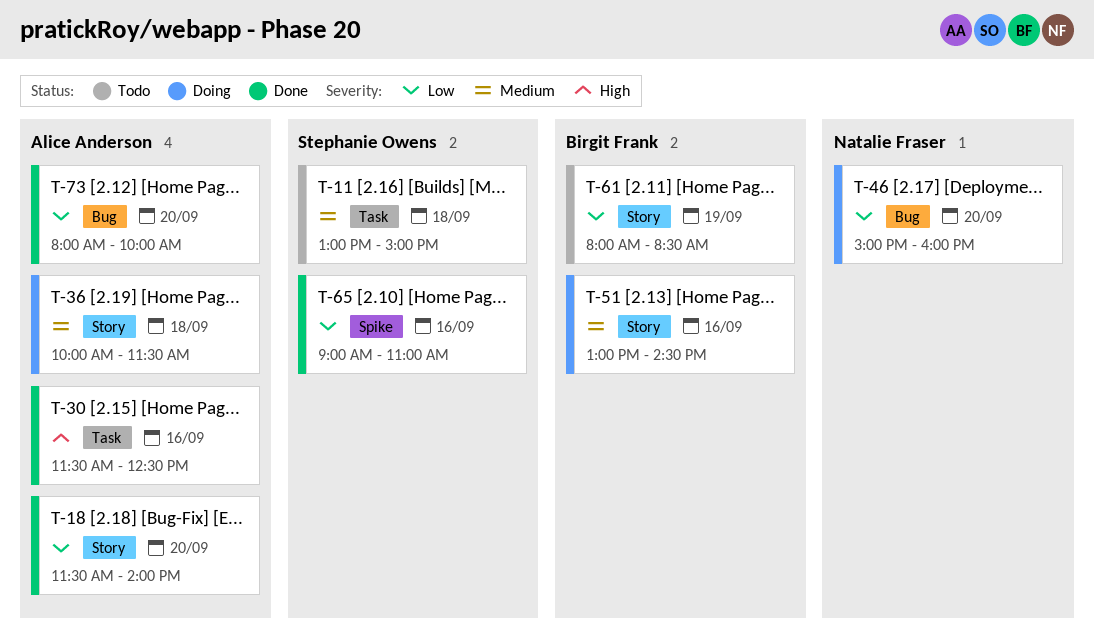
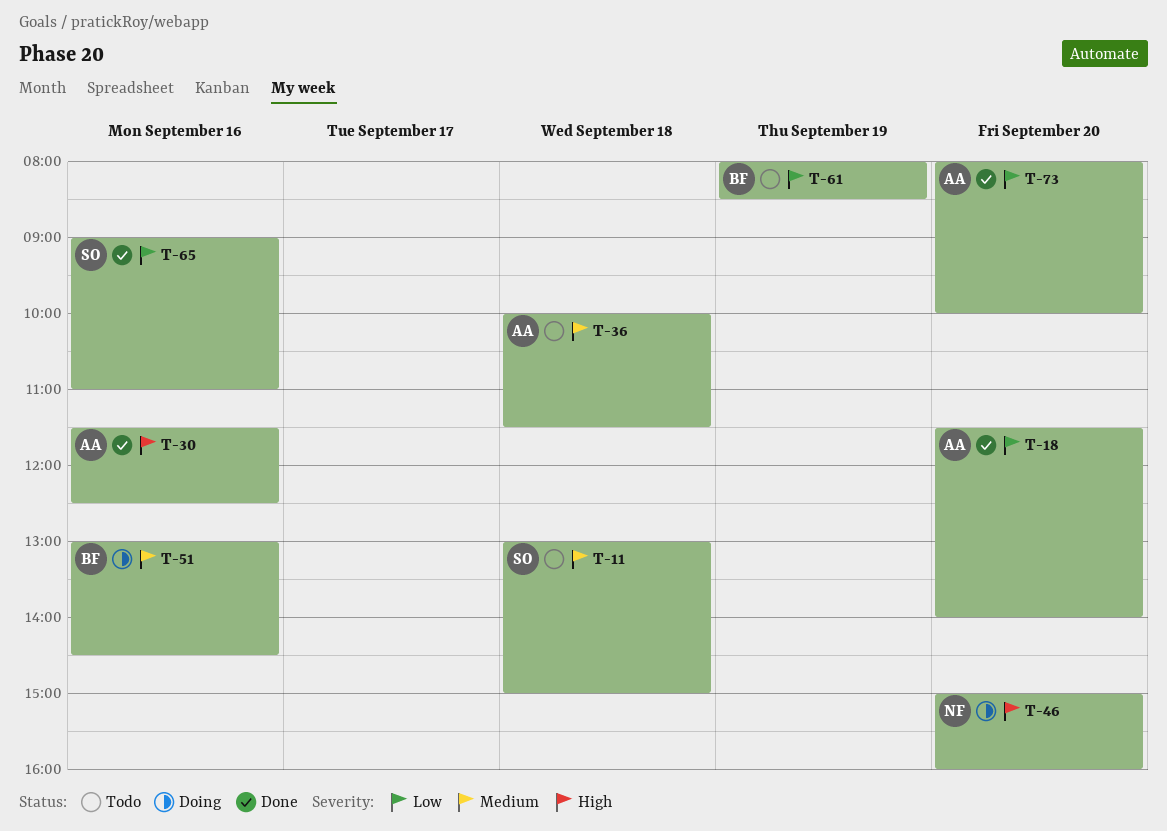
T-36, status: Doing -> Todo
T-46, priority: Low -> High

